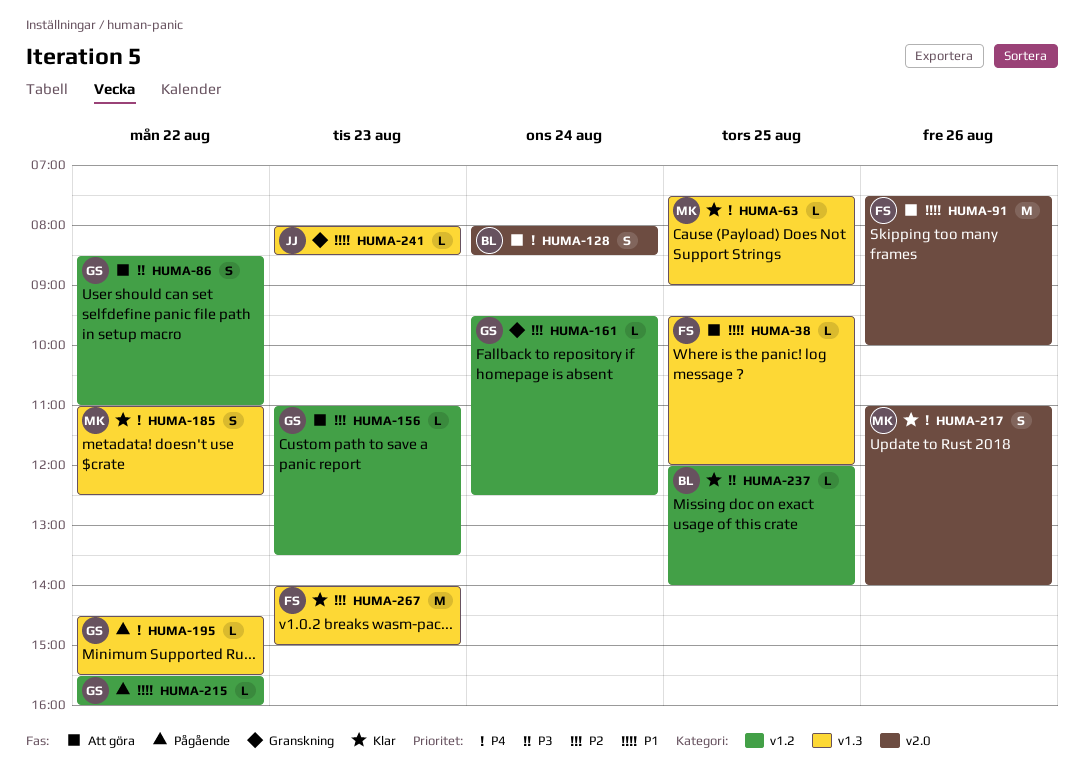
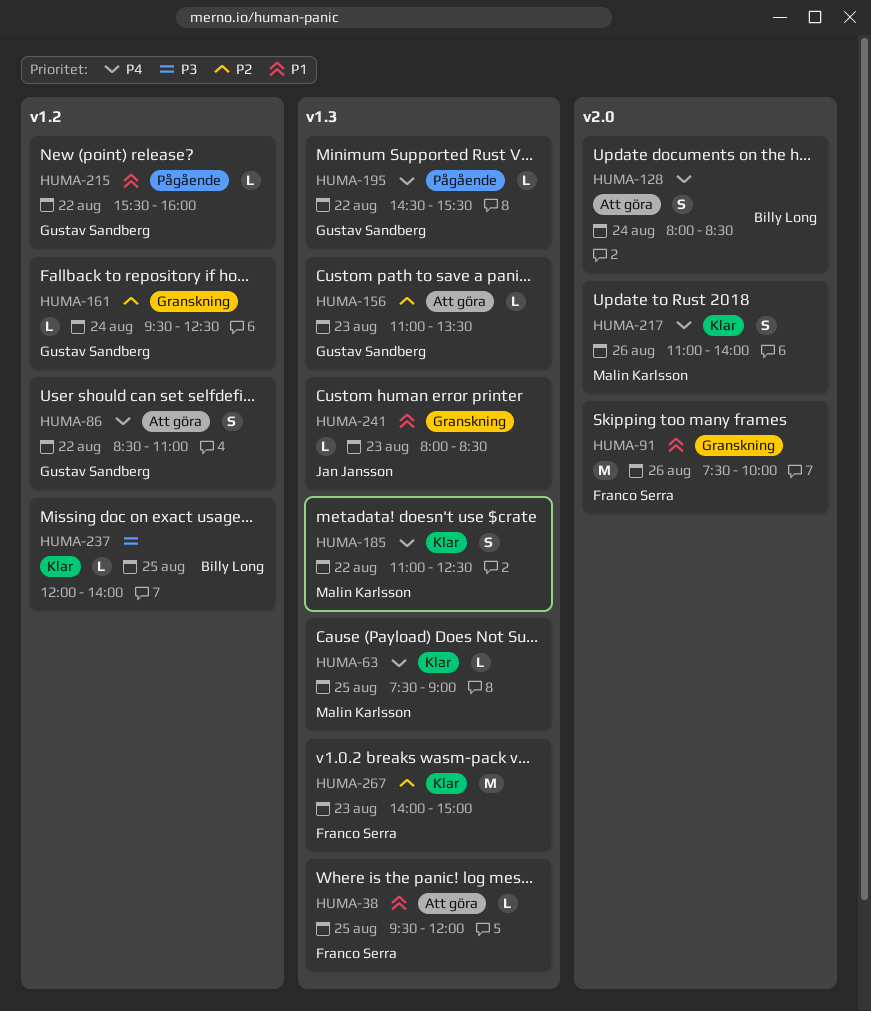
HUMA-86, priority: P3 -> P4
HUMA-91, status: Att göra -> Granskning
HUMA-156, label: v1.2 -> v1.3

